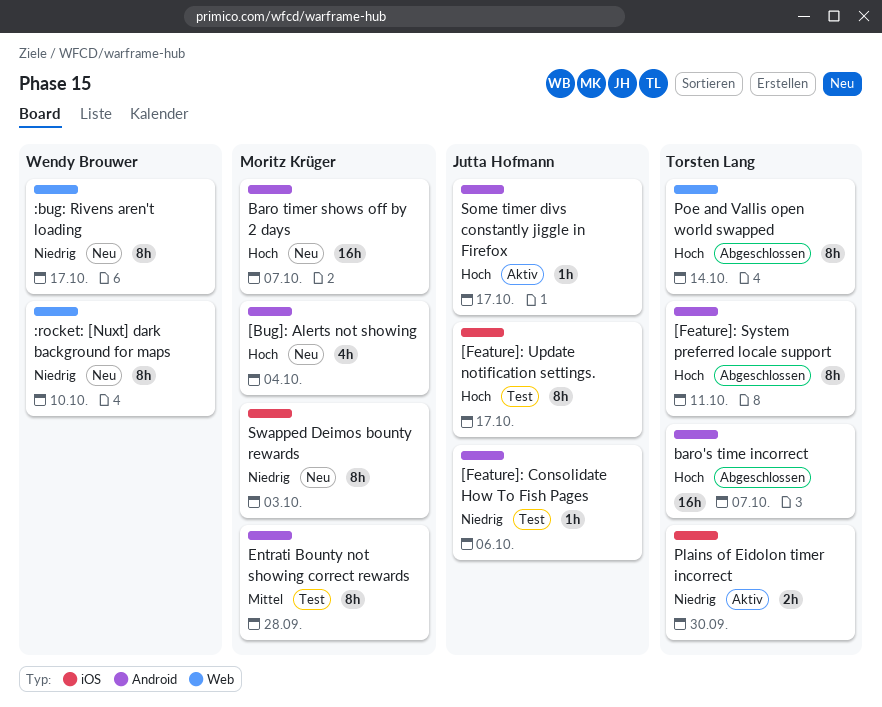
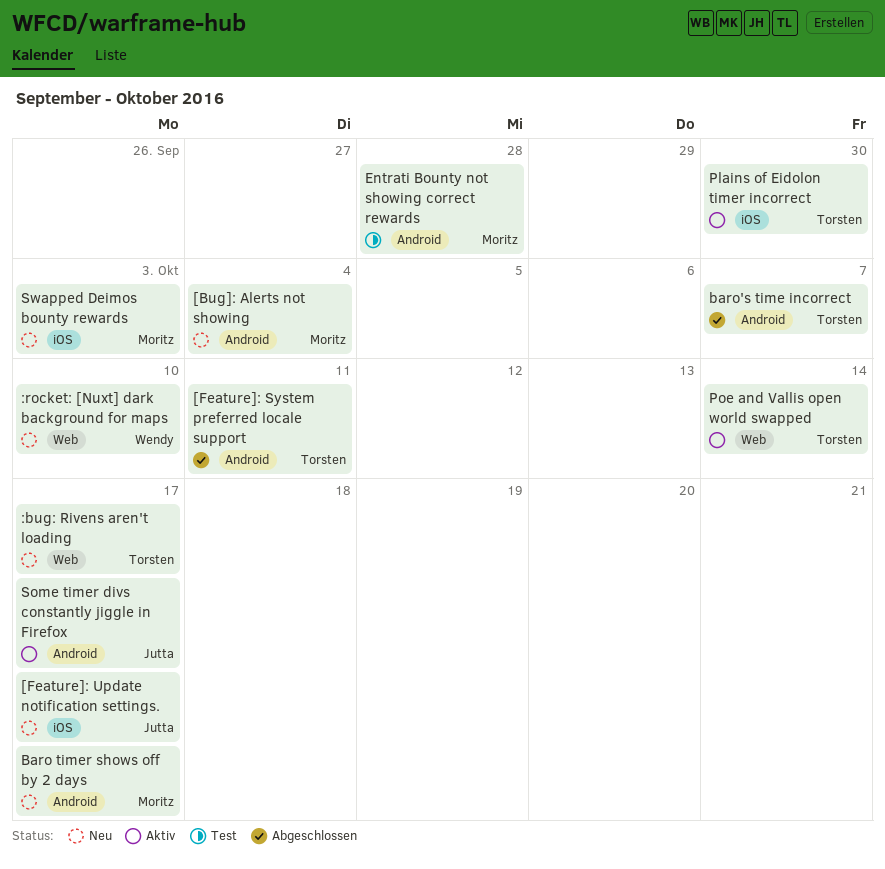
:bug: Rivens aren't loading, owner: Wendy Brouwer -> Torsten Lang
[Feature]: Consolidate How To Fish Pages: present -> none
[Feature]: Update notification settings., status: Test -> Neu
Baro timer shows off by 2 days, due: Oct 7 -> Oct 17
Poe and Vallis open world swapped, status: Abgeschlossen -> Aktiv

